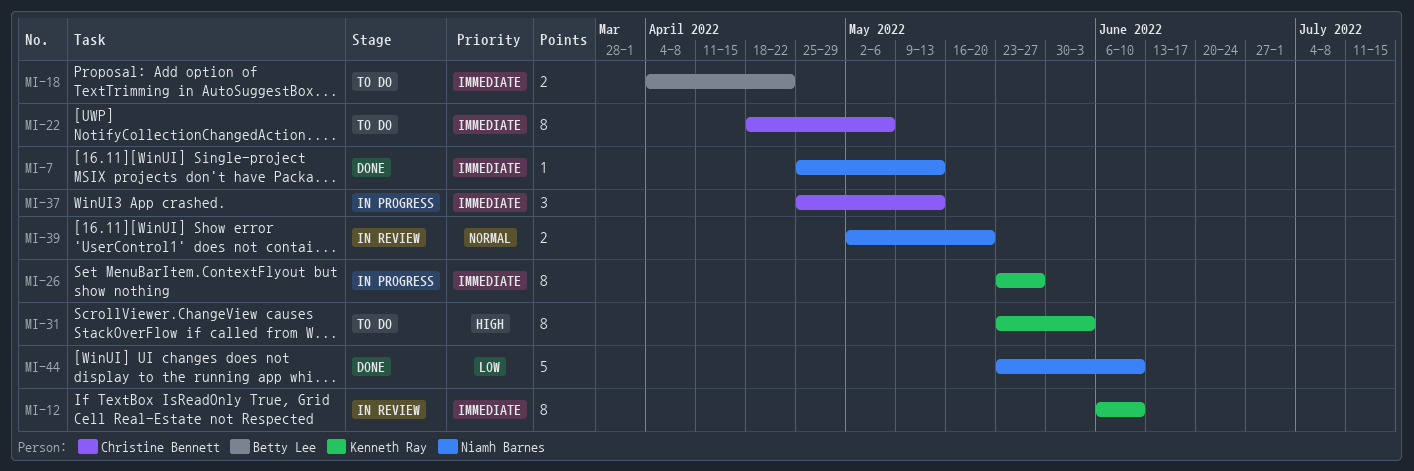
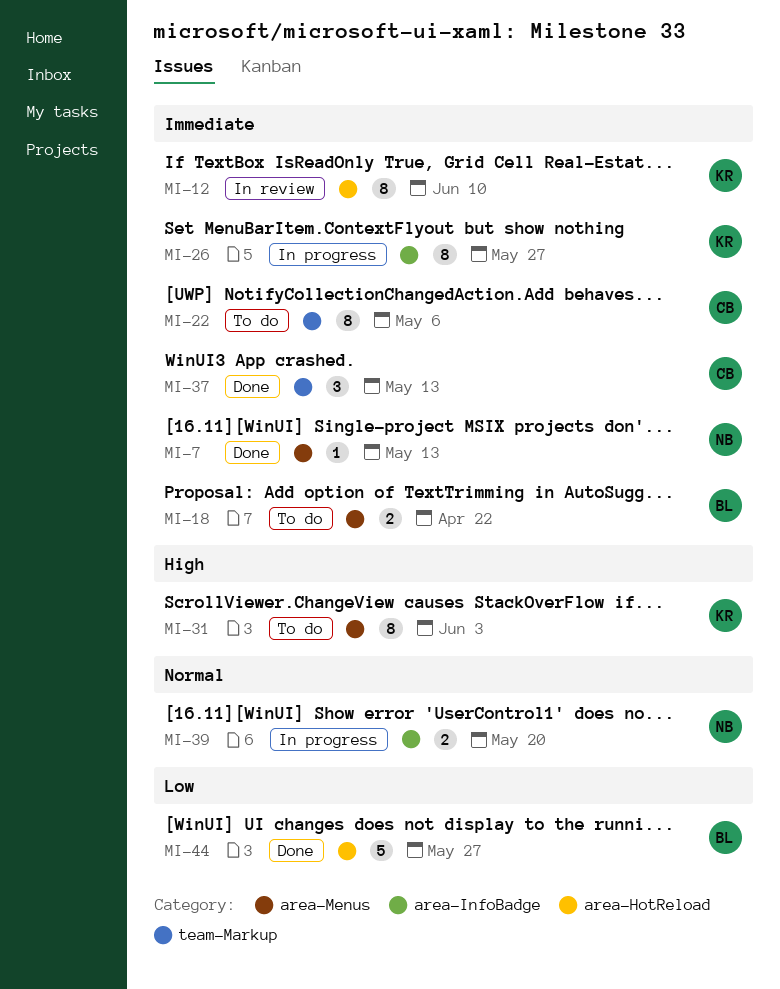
MI-37, status: In progress -> Done
MI-39, status: In review -> In progress
MI-44, owner: Niamh Barnes -> Betty Lee
MI-44, due: Jun 10 -> May 27

